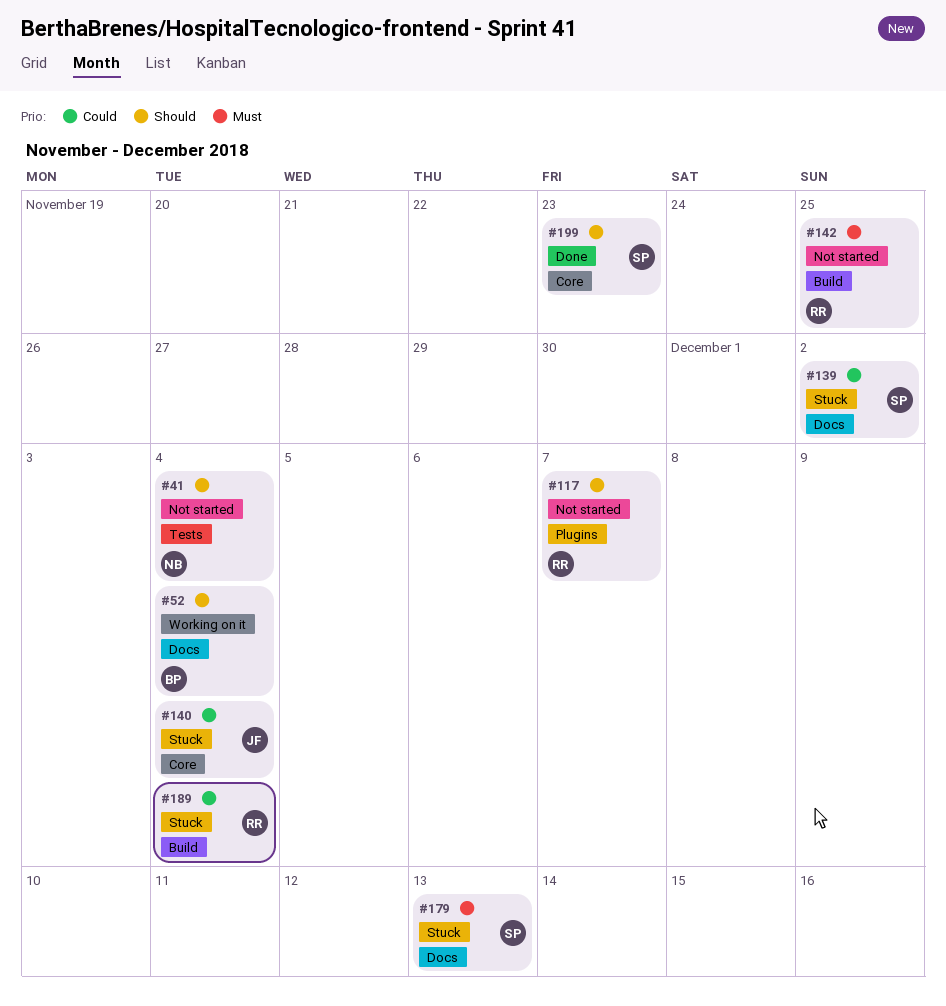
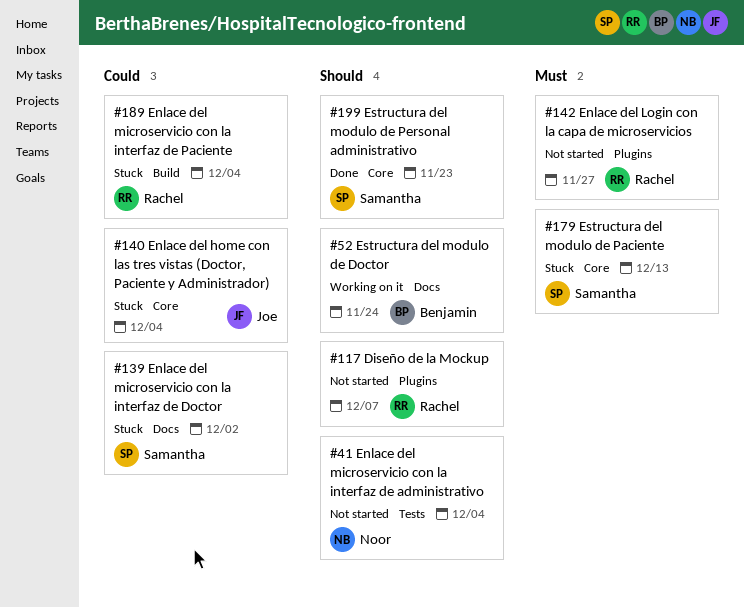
#52, due: Dec 4 -> Nov 24
#142, label: Build -> Plugins
#142, due: Nov 25 -> Nov 27
#179, label: Docs -> Core

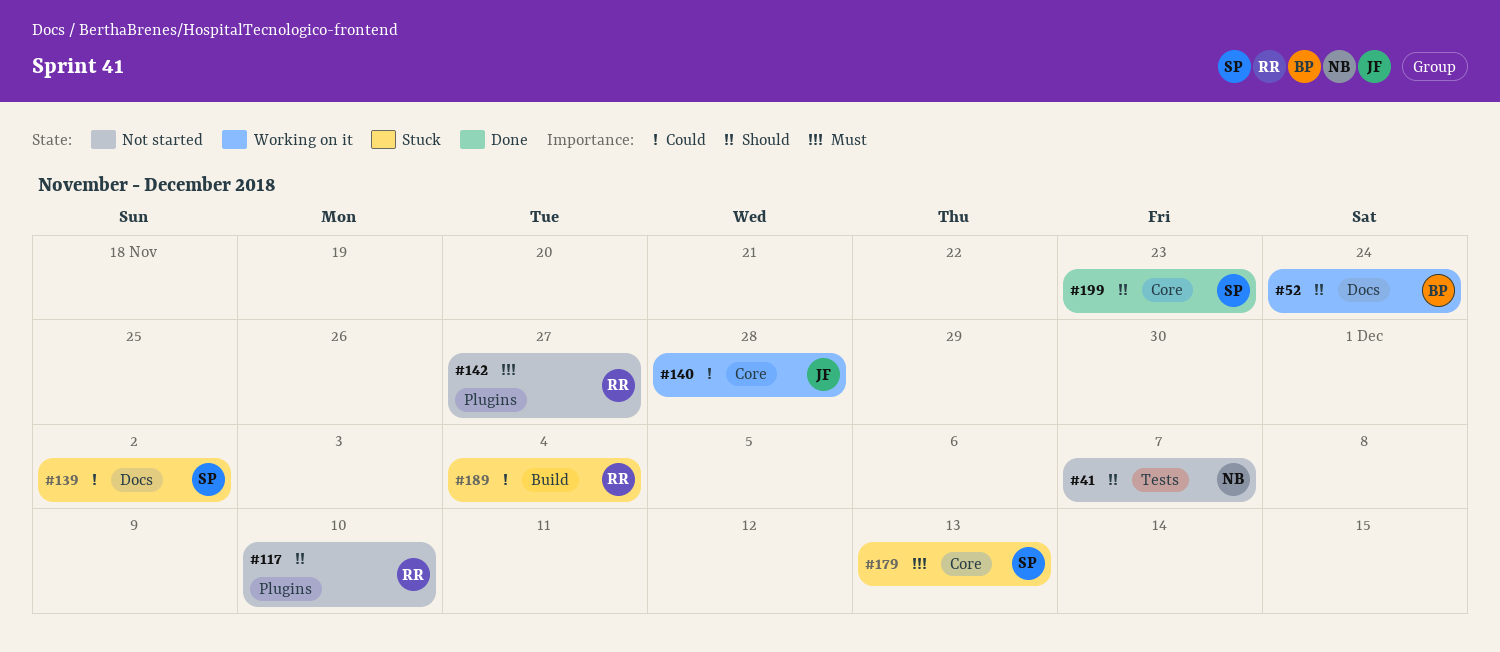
#41, due: Dec 4 -> Dec 7
#117, due: Dec 7 -> Dec 10
#140, status: Stuck -> Working on it
#140, due: Dec 4 -> Nov 28

